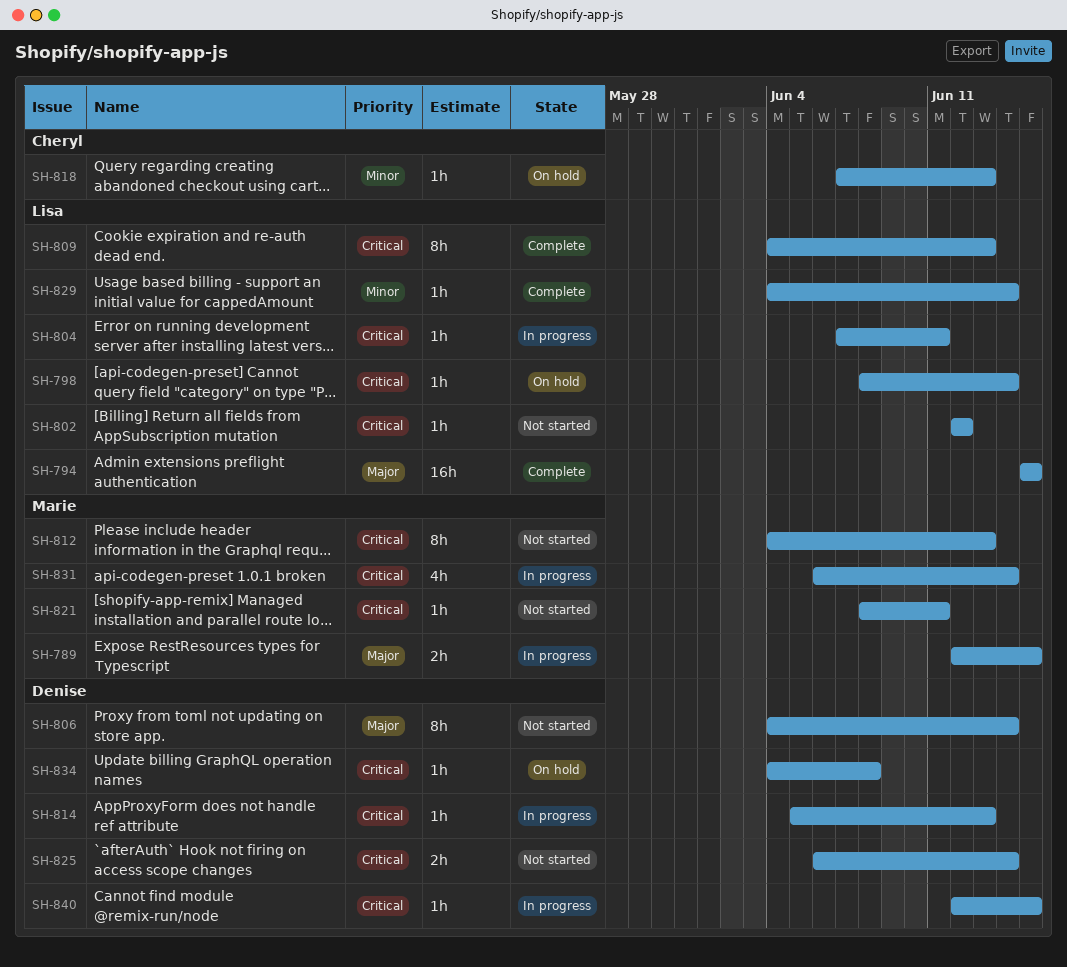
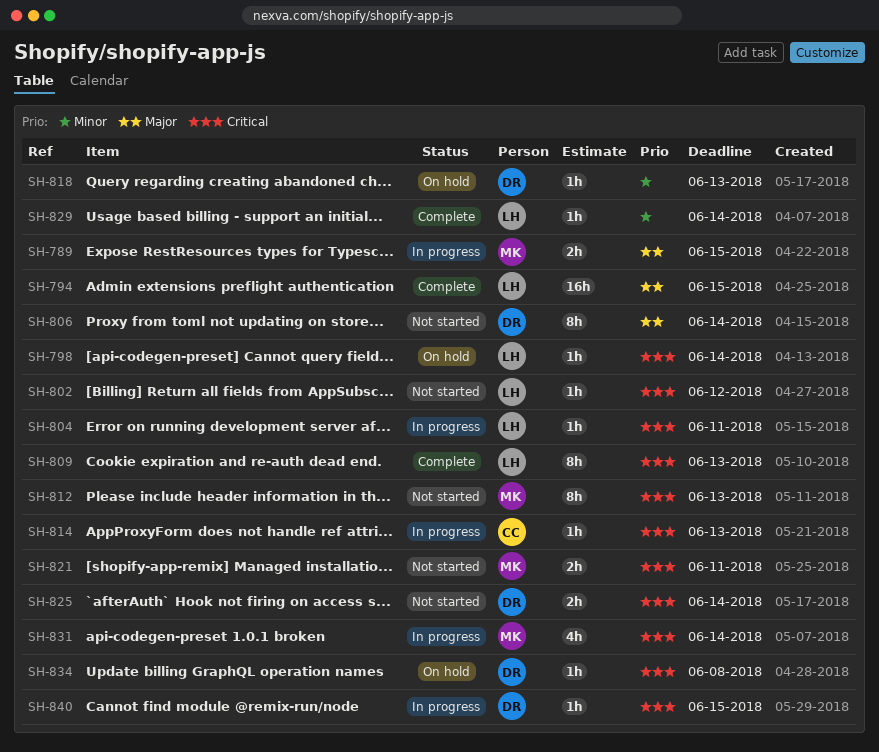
SH-814, owner: Denise -> Cheryl
SH-818, owner: Cheryl -> Denise
SH-821, estimate: 1h -> 2h

